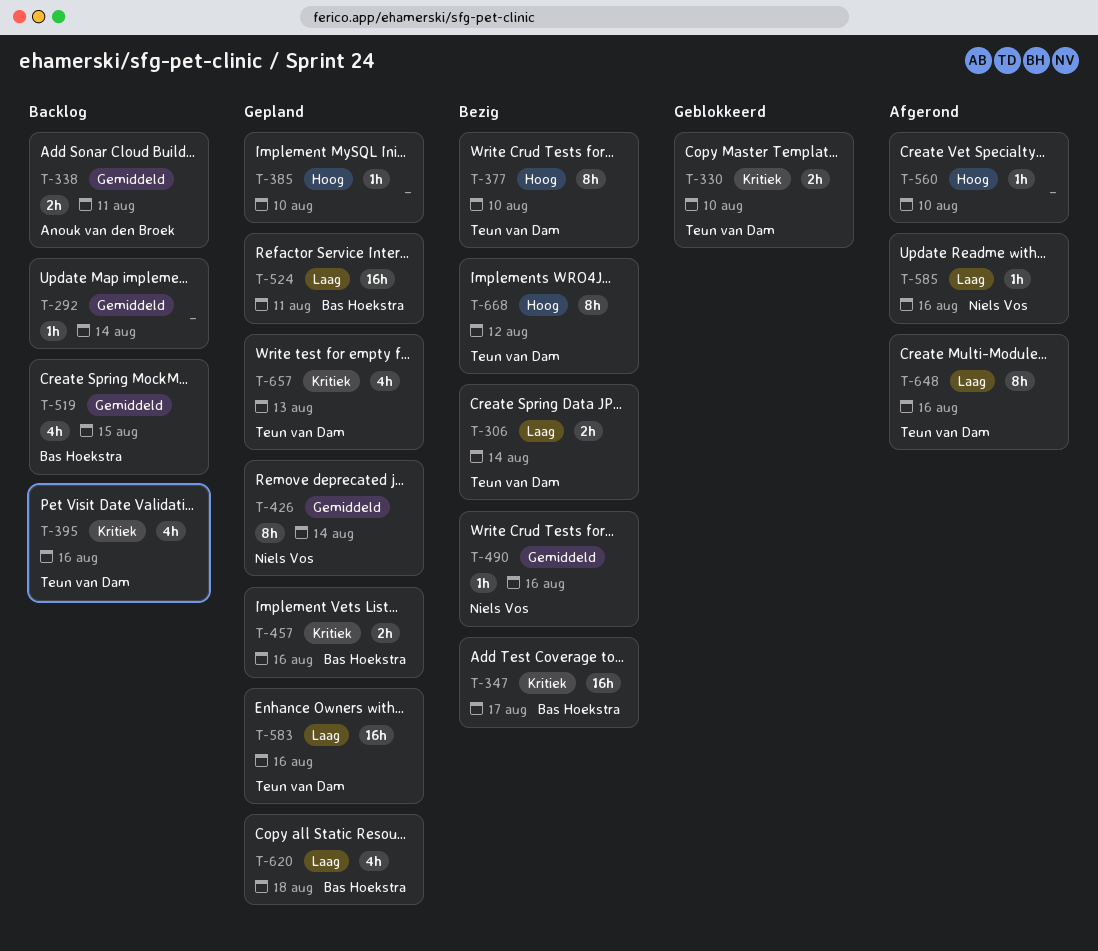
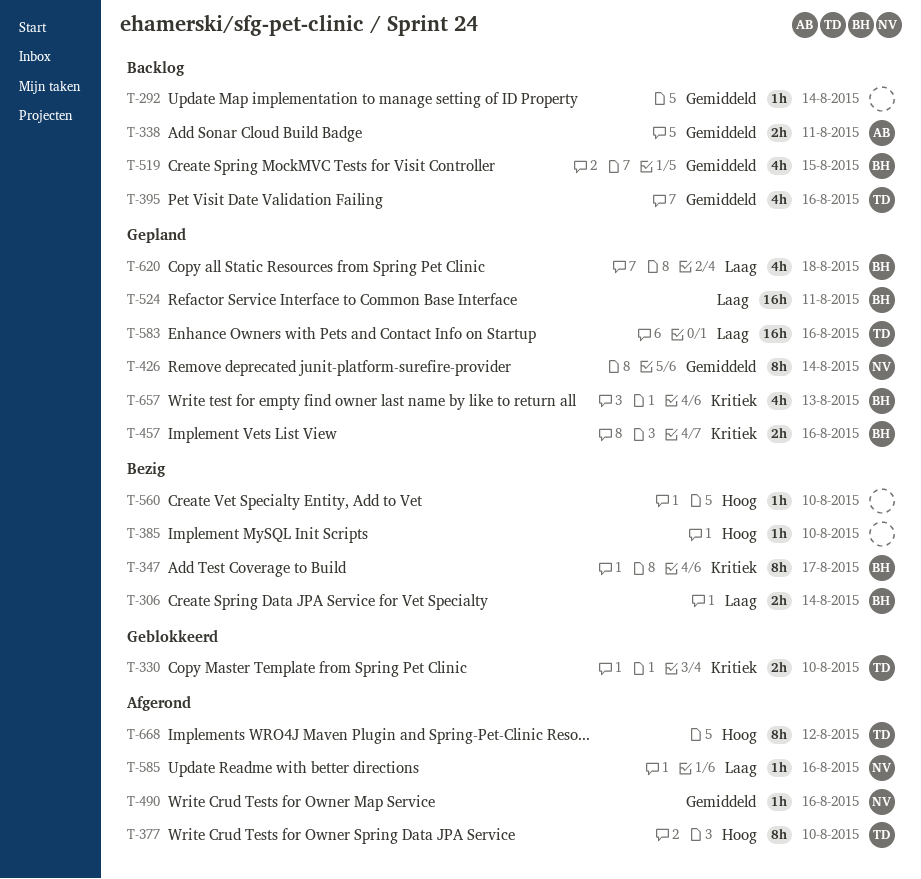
T-306, owner: Teun van Dam -> Bas Hoekstra
T-347, estimate: 16h -> 8h
T-377, status: Bezig -> Afgerond
T-385, status: Gepland -> Bezig
T-395, priority: Kritiek -> Gemiddeld
T-490, status: Bezig -> Afgerond
T-560, status: Afgerond -> Bezig
T-648: present -> none
T-657, owner: Teun van Dam -> Bas Hoekstra
T-668, status: Bezig -> Afgerond

